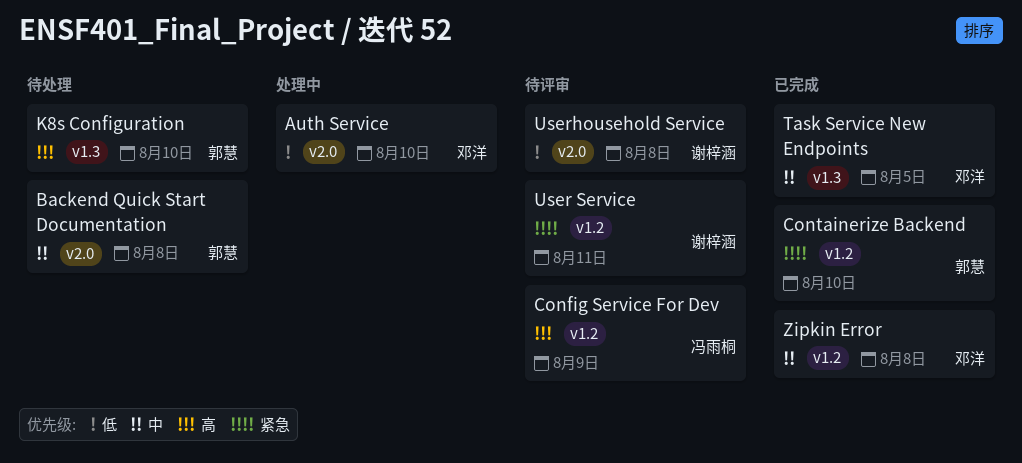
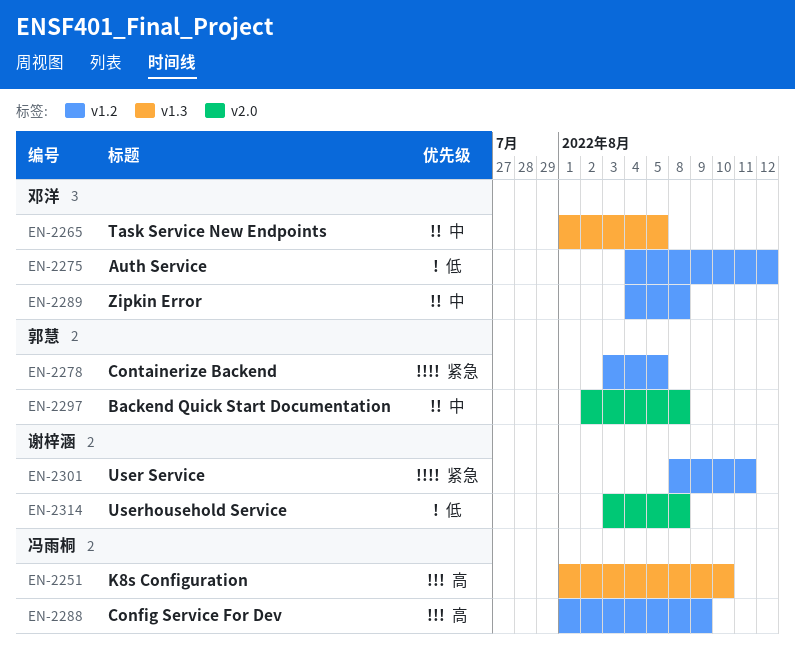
Auth Service, label: v2.0 -> v1.2
Auth Service, due: Aug 10 -> Aug 12
Containerize Backend, due: Aug 10 -> Aug 5
K8s Configuration, owner: 郭慧 -> 冯雨桐

